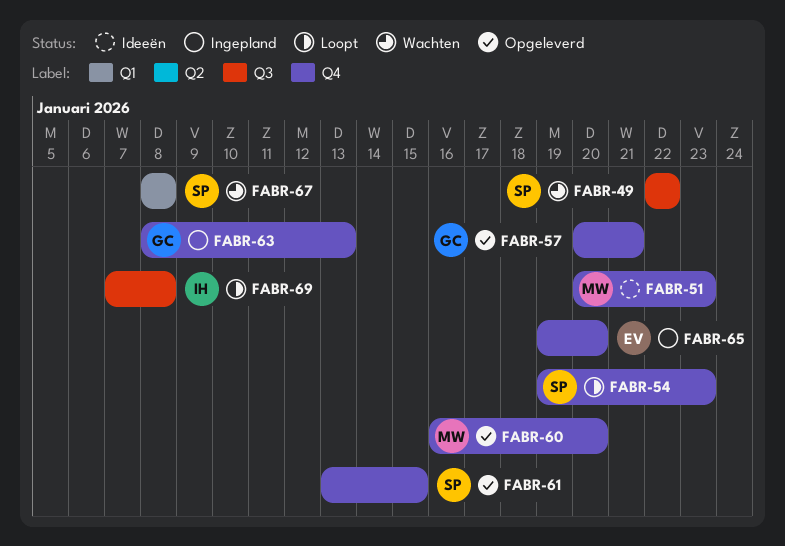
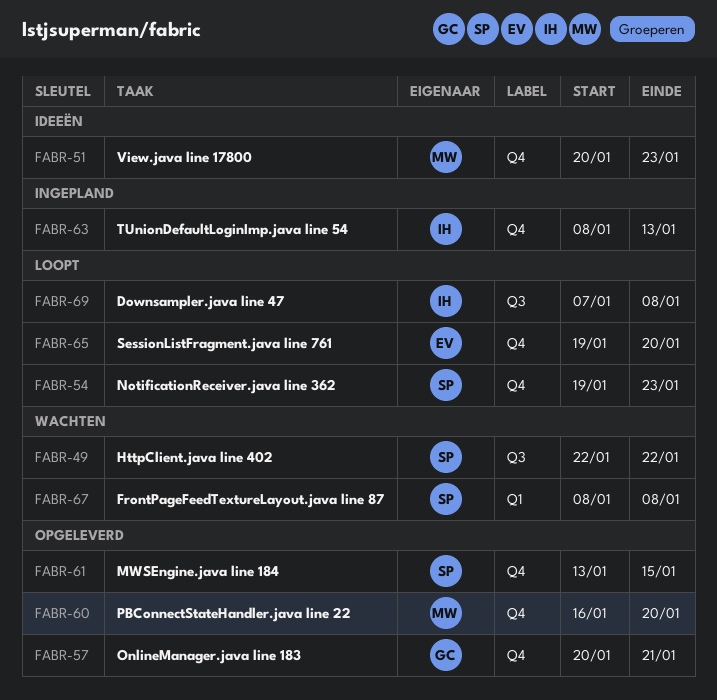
FABR-63, owner: GC -> IH
FABR-65, status: Ingepland -> Loopt

